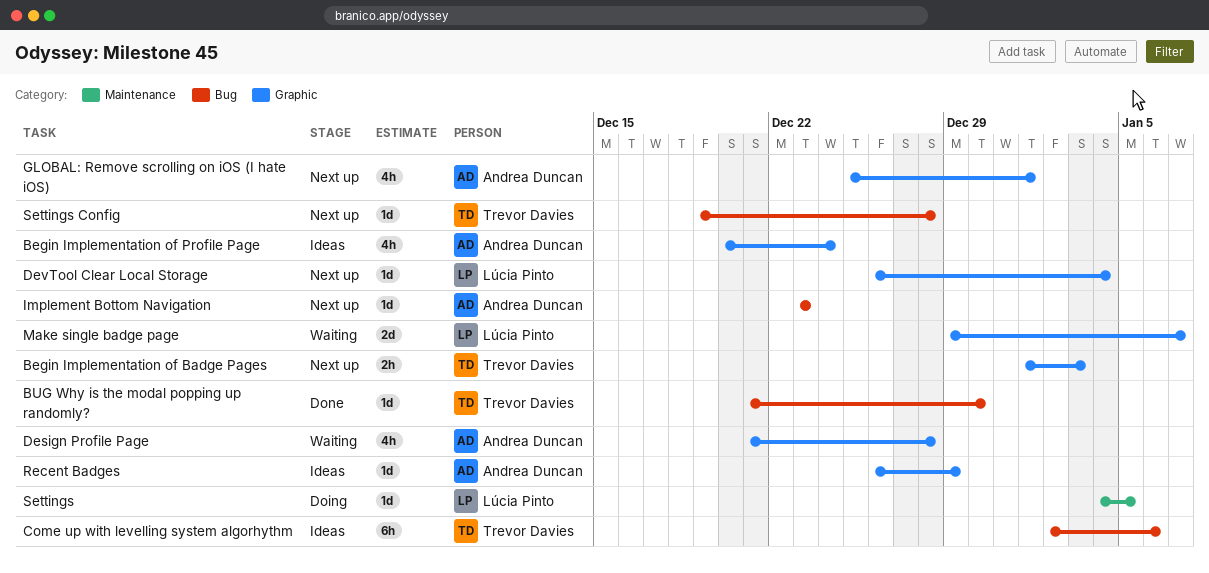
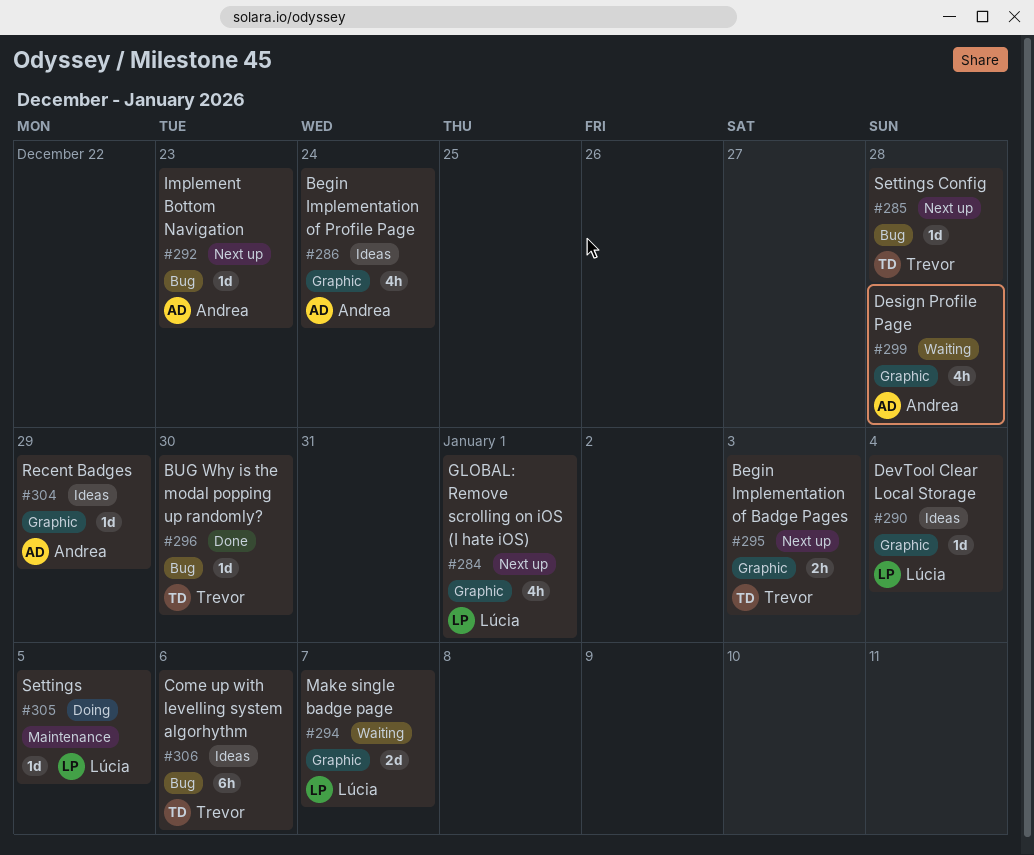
DevTool Clear Local Storage, status: Next up -> Ideas
GLOBAL: Remove scrolling on iOS (I hate iOS), owner: Andrea Duncan -> Lúcia Pinto

